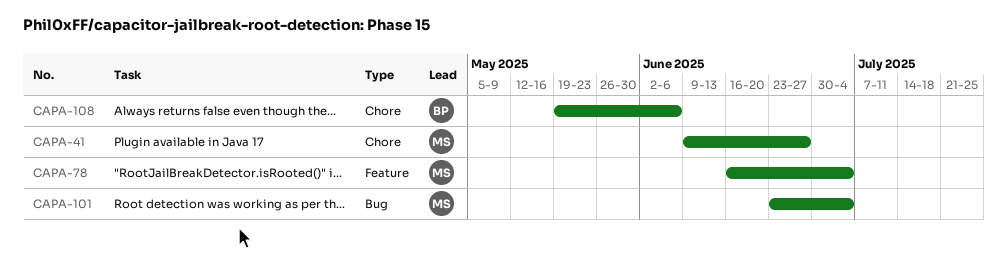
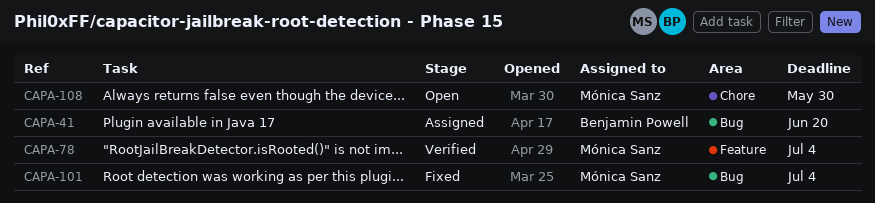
CAPA-41, owner: Mónica Sanz -> Benjamin Powell
CAPA-41, label: Chore -> Bug
CAPA-41, due: Jun 27 -> Jun 20
CAPA-108, owner: Benjamin Powell -> Mónica Sanz
CAPA-108, due: Jun 6 -> May 30

